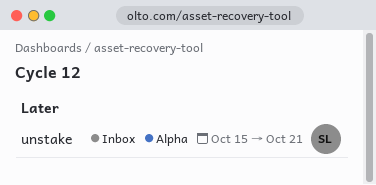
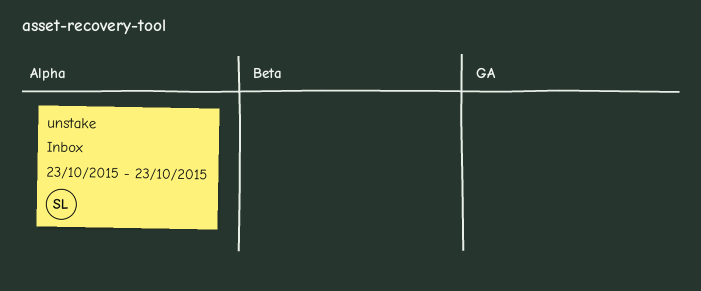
unstake, start: Oct 15 -> Oct 23
unstake, due: Oct 21 -> Oct 23

